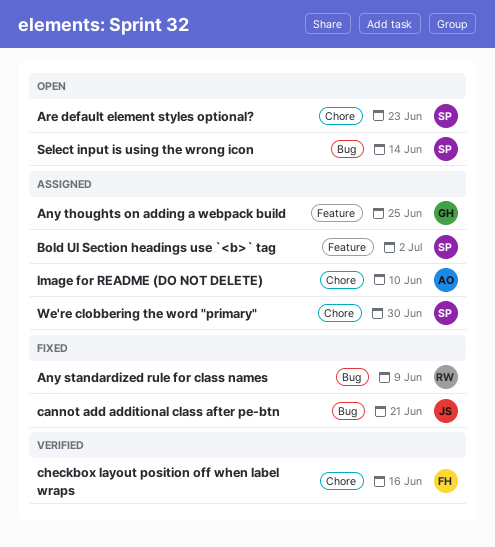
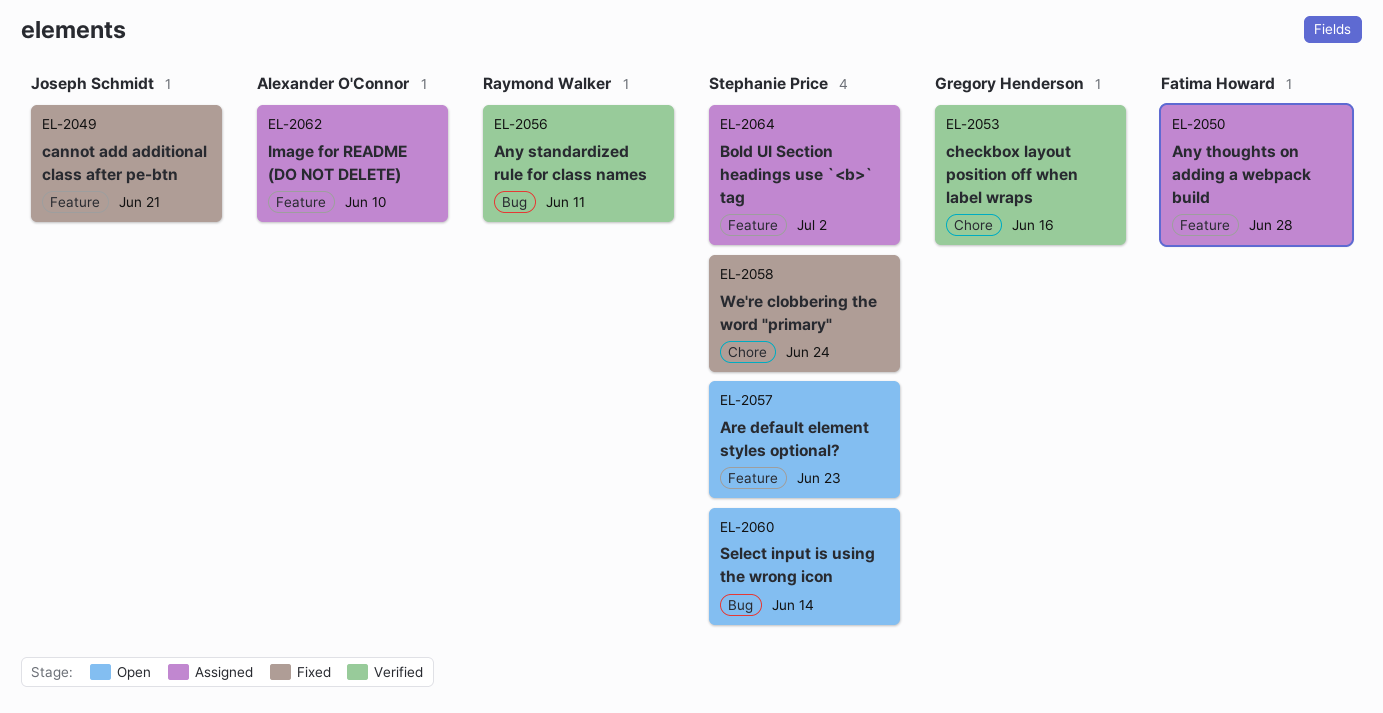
Any standardized rule for class names, status: Fixed -> Verified
Any standardized rule for class names, due: Jun 9 -> Jun 11
Any thoughts on adding a webpack build, owner: Gregory Henderson -> Fatima Howard
Any thoughts on adding a webpack build, due: Jun 25 -> Jun 28
Are default element styles optional?, label: Chore -> Feature
cannot add additional class after pe-btn, label: Bug -> Feature
checkbox layout position off when label wraps, owner: Fatima Howard -> Gregory Henderson
Image for README (DO NOT DELETE), label: Chore -> Feature
We're clobbering the word "primary", status: Assigned -> Fixed
We're clobbering the word "primary", due: Jun 30 -> Jun 24

